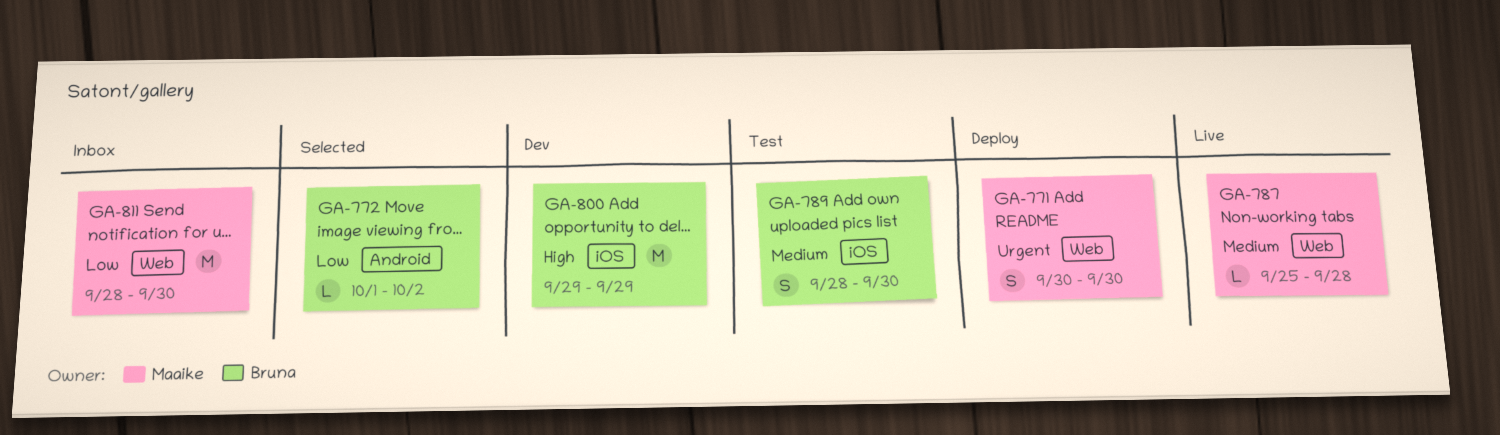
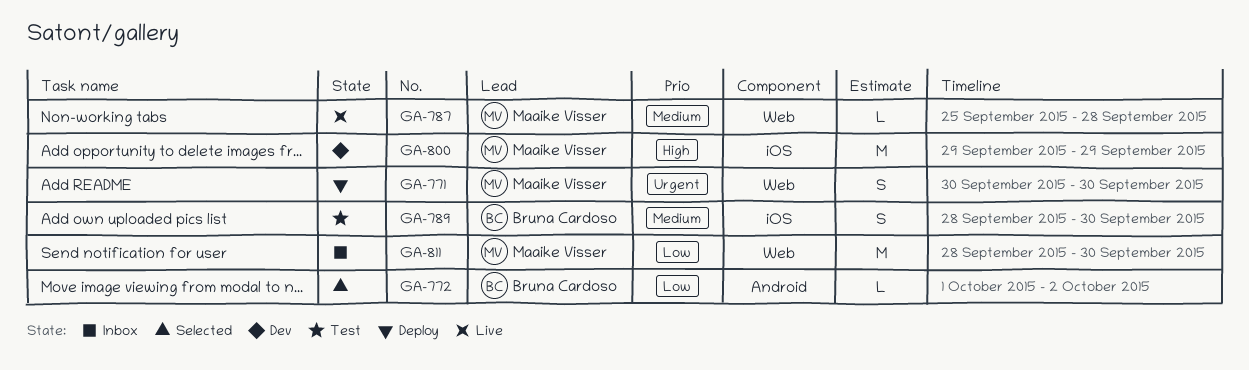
GA-800, owner: Bruna Cardoso -> Maaike Visser

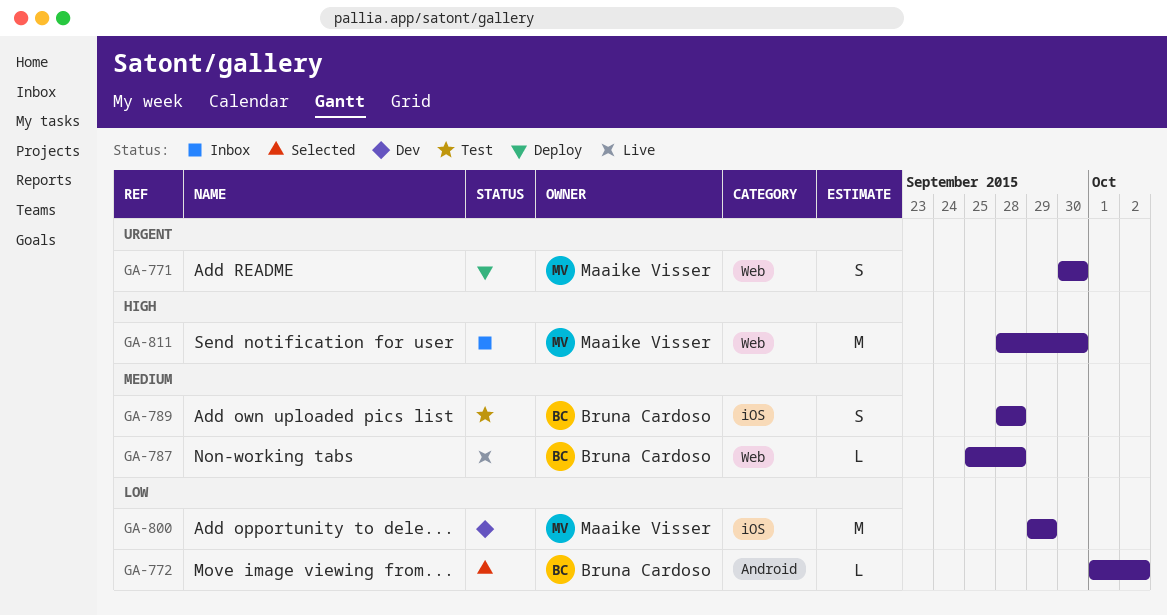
GA-787, owner: Maaike Visser -> Bruna Cardoso
GA-789, due: Sep 30 -> Sep 28
GA-800, priority: High -> Low
GA-811, priority: Low -> High

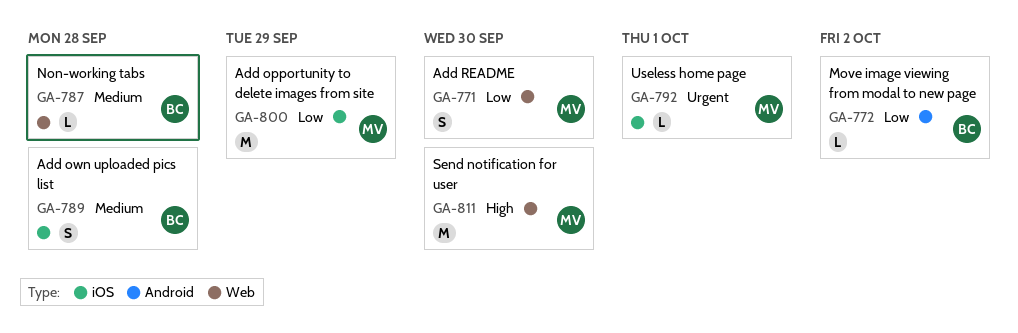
GA-771, priority: Urgent -> Low
GA-792: none -> present

